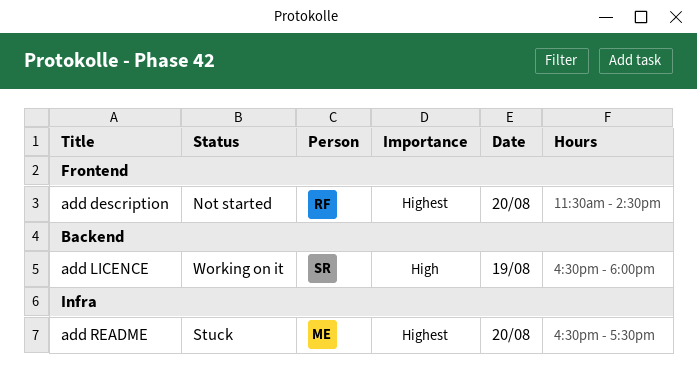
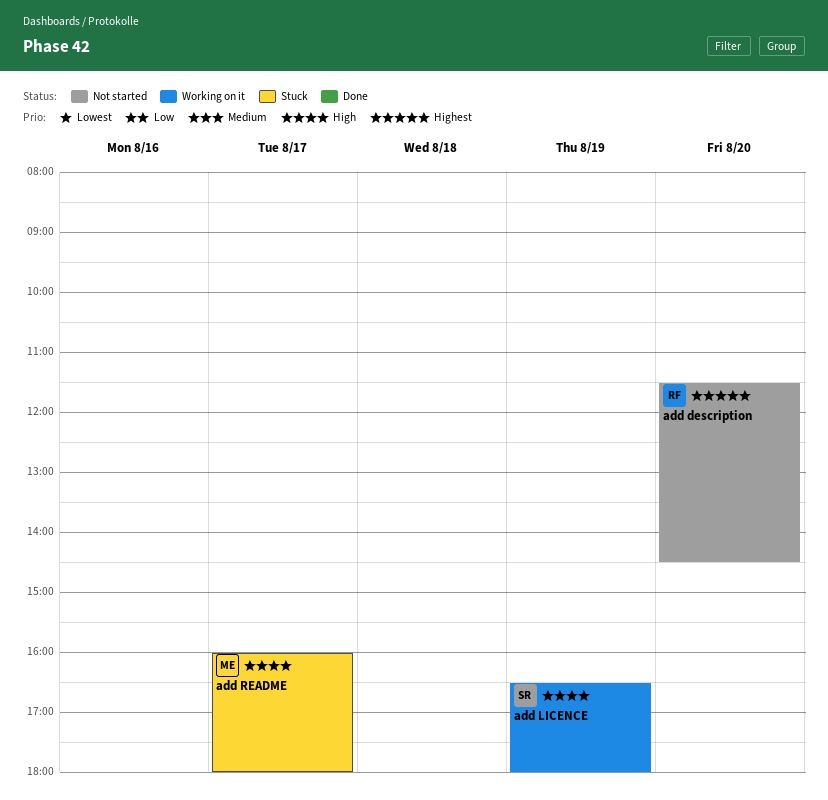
add README, priority: Highest -> High
add README, day: Aug 20 -> Aug 17
add README, begins: 16:30 -> 16:00
add README, ends: 17:30 -> 18:00

